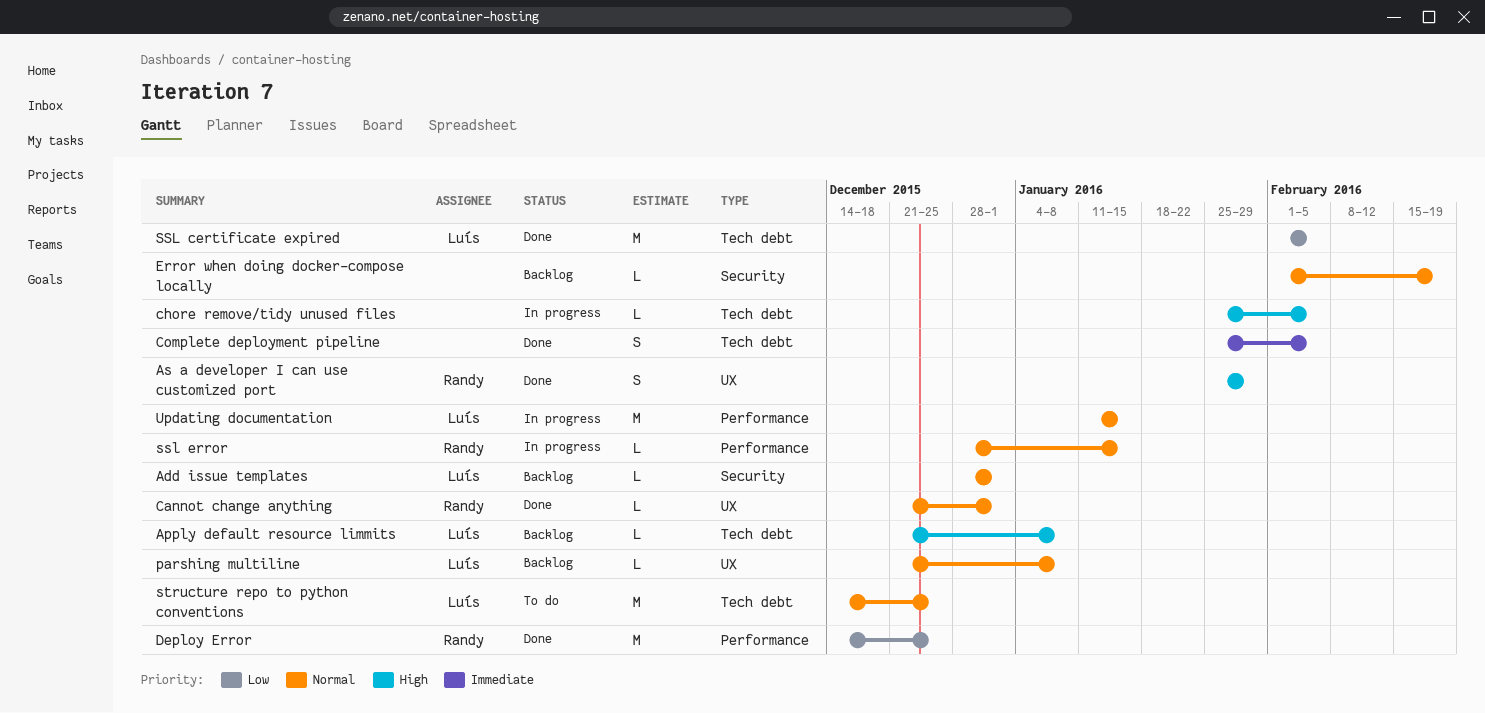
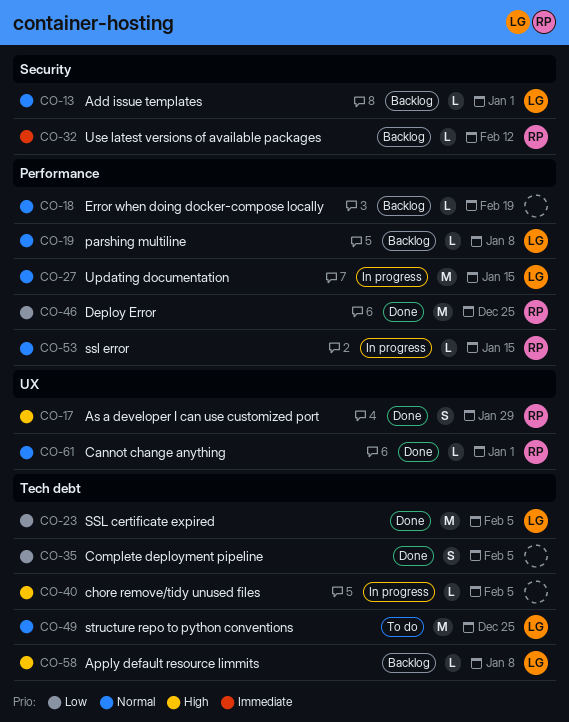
Complete deployment pipeline, priority: Immediate -> Low
Error when doing docker-compose locally, label: Security -> Performance
parshing multiline, label: UX -> Performance
Use latest versions of available packages: none -> present

